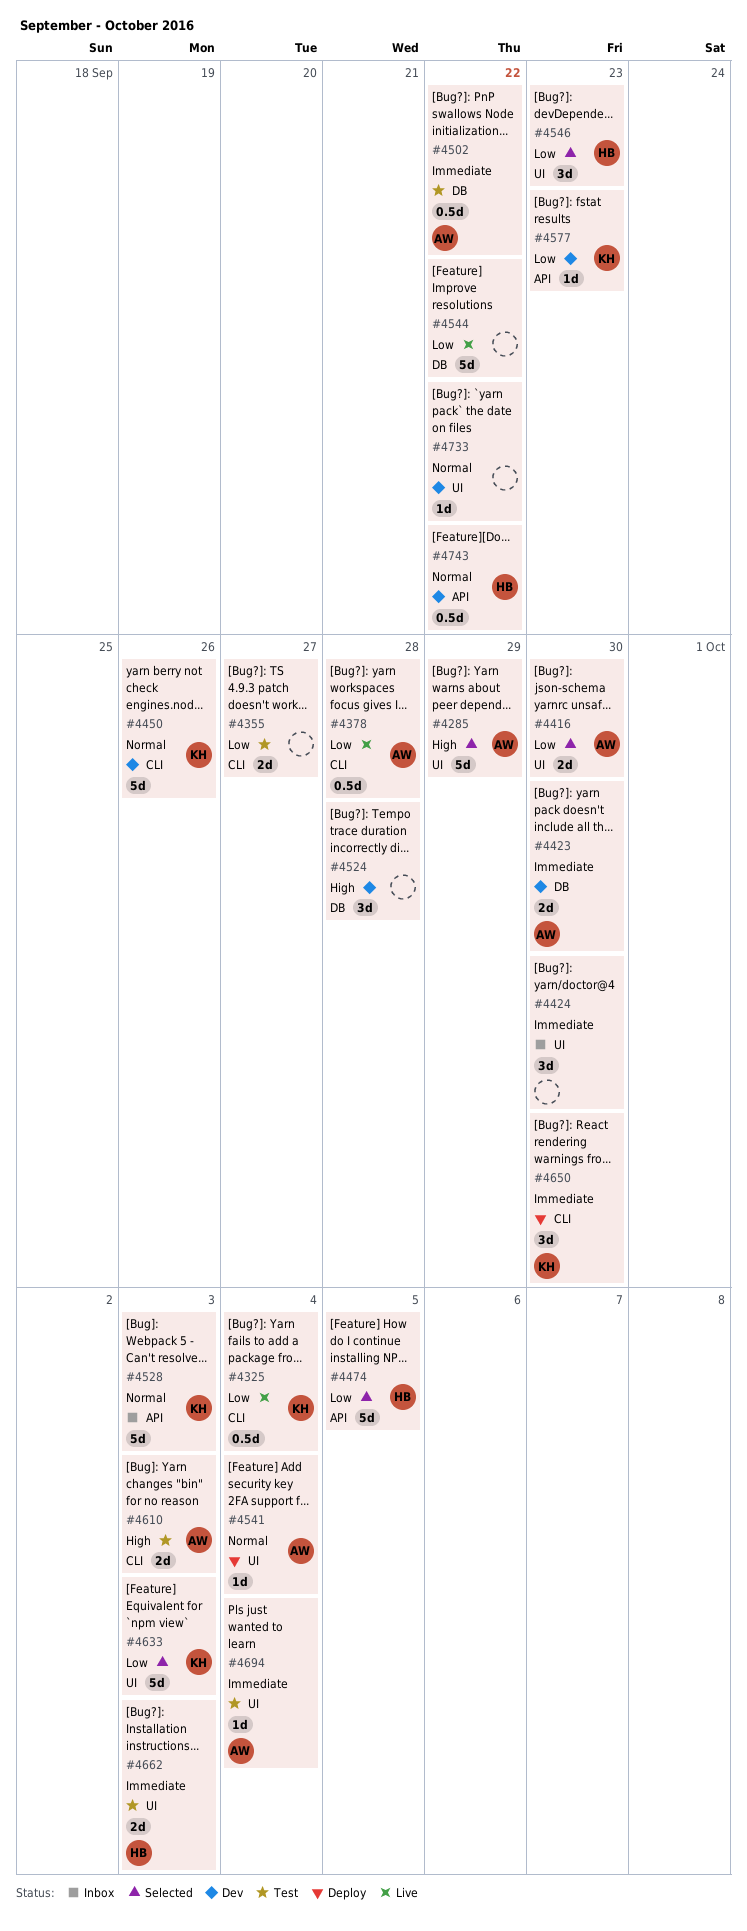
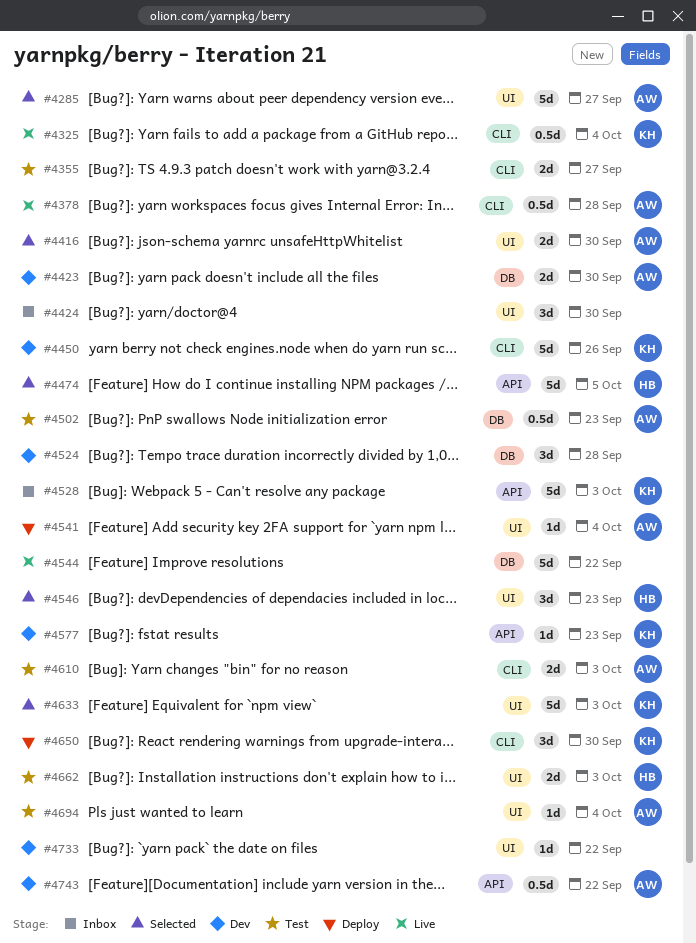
#4285, due: Sep 29 -> Sep 27
#4502, due: Sep 22 -> Sep 23
#4743, owner: HB -> AW

